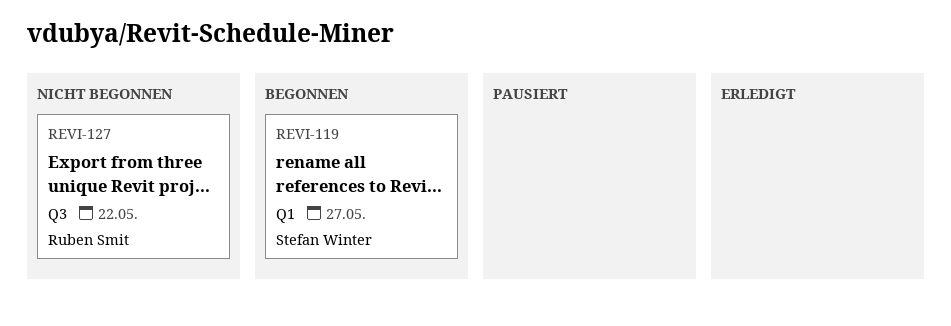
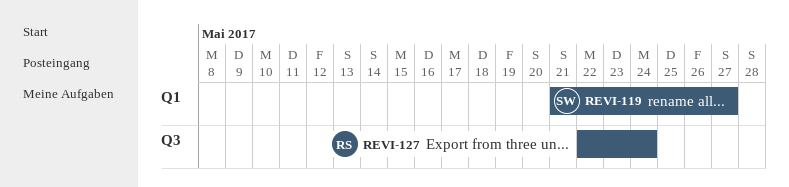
REVI-127, due: May 22 -> May 24

